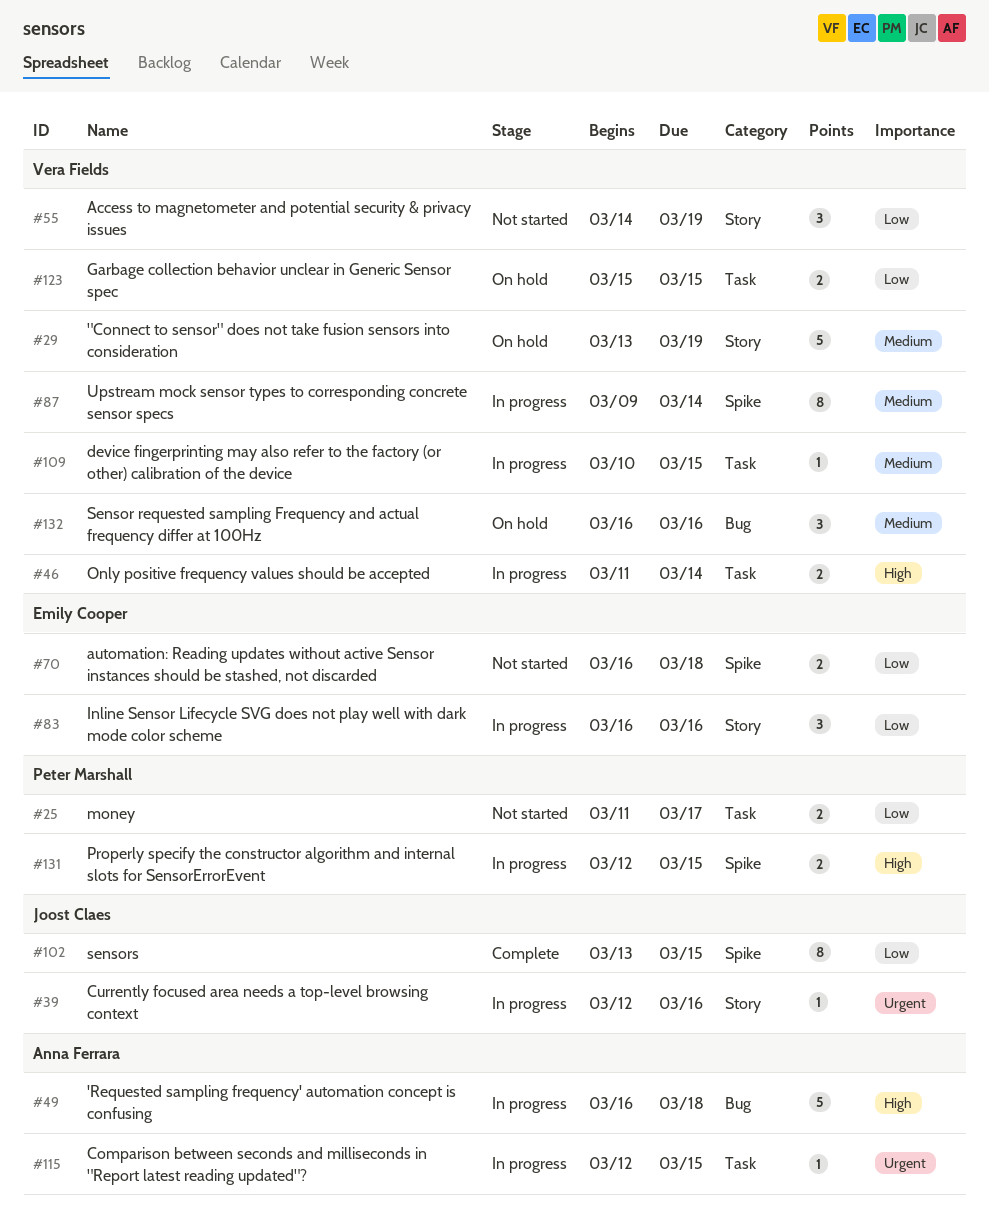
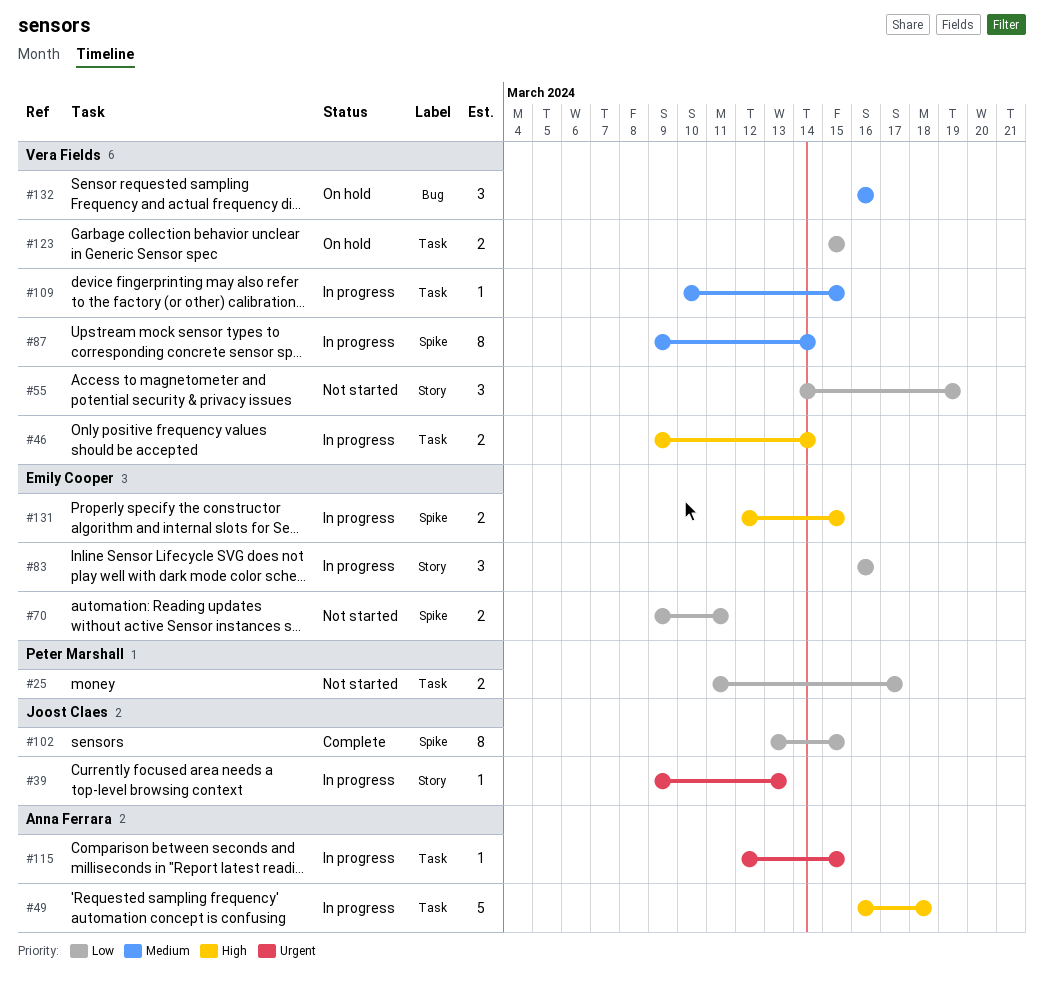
#29: present -> none
#39, start: Mar 12 -> Mar 9
#39, due: Mar 16 -> Mar 13
#46, start: Mar 11 -> Mar 9
#49, label: Bug -> Task
#70, start: Mar 16 -> Mar 9
#70, due: Mar 18 -> Mar 11
#131, owner: Peter Marshall -> Emily Cooper

